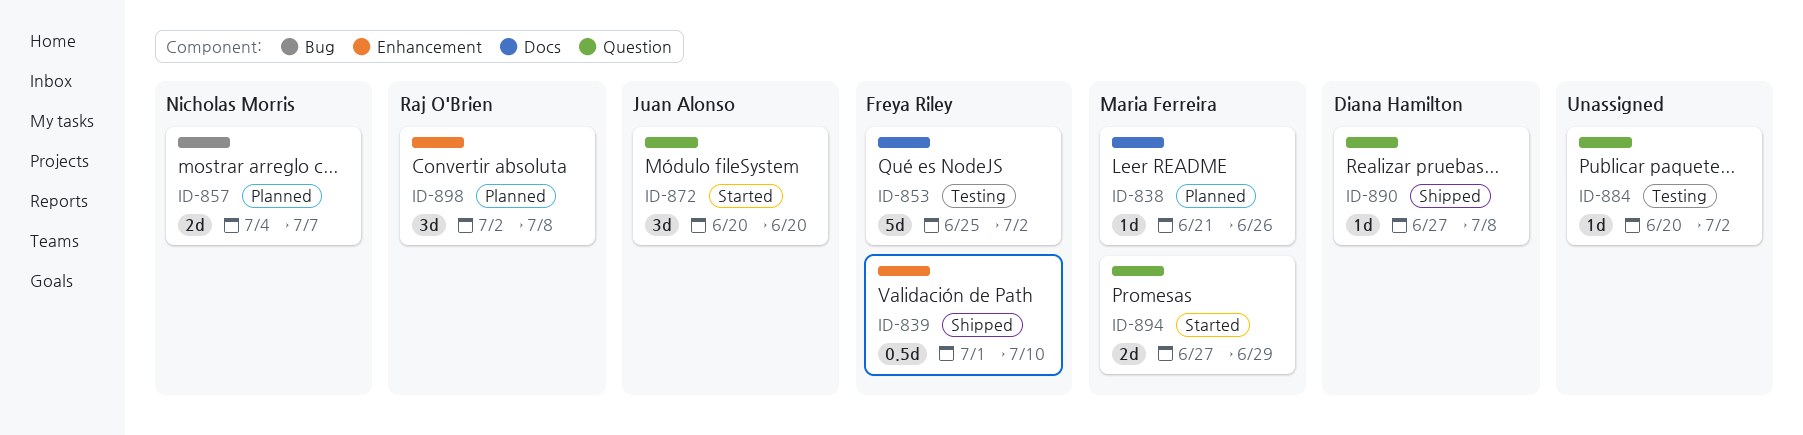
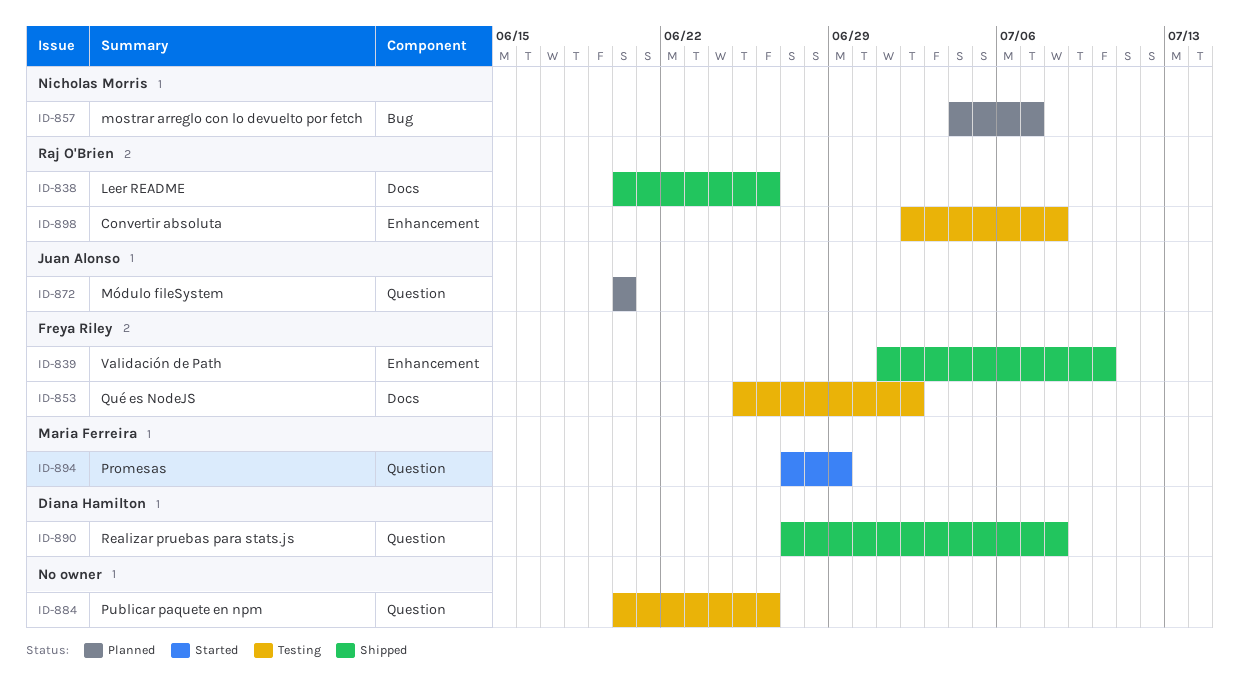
ID-838, status: Planned -> Shipped
ID-838, owner: Maria Ferreira -> Raj O'Brien
ID-838, start: Jun 21 -> Jun 20
ID-872, status: Started -> Planned
ID-884, due: Jul 2 -> Jun 26
ID-898, status: Planned -> Testing

